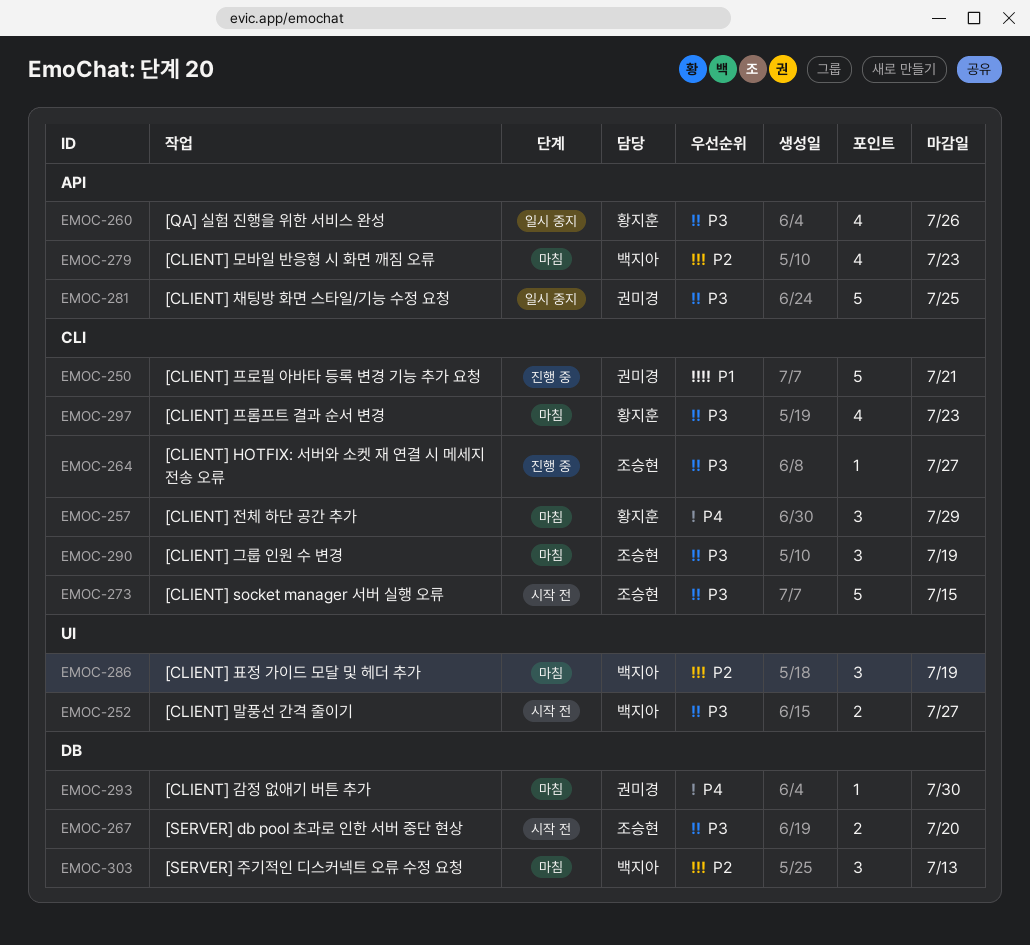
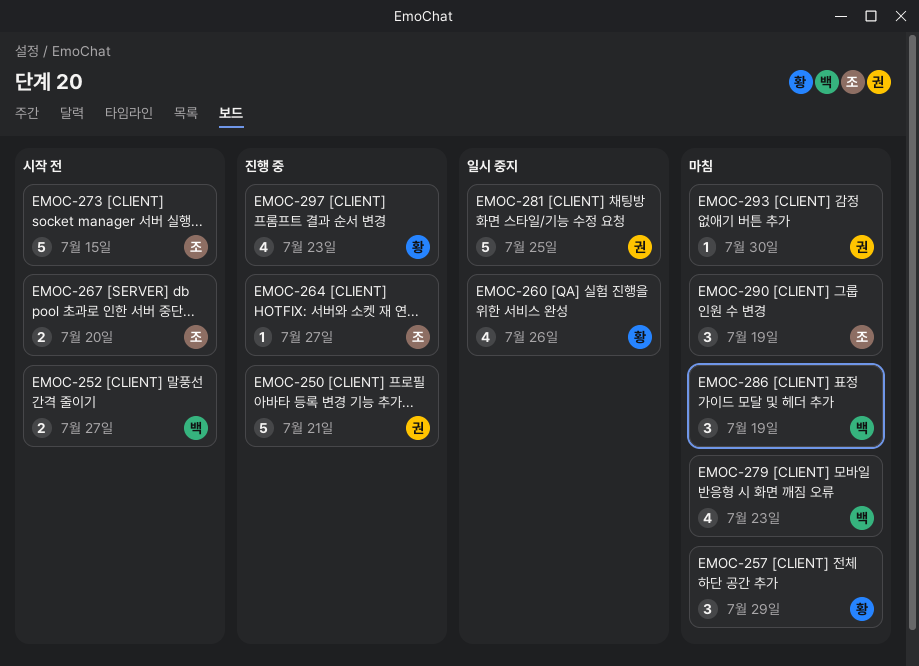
EMOC-297, status: 마침 -> 진행 중
EMOC-303: present -> none

